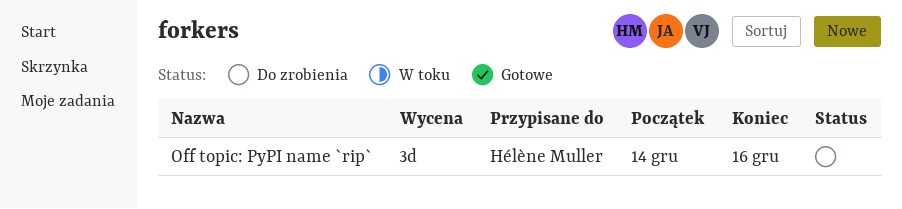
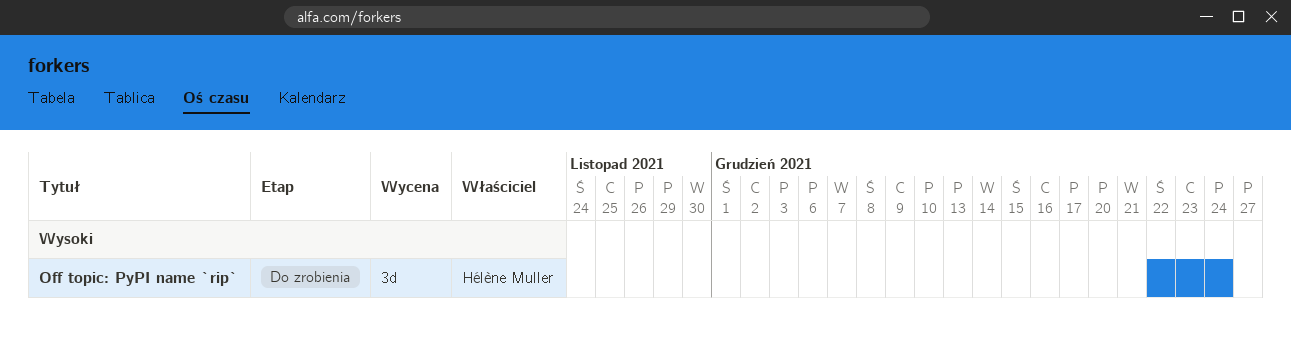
Off topic: PyPI name `rip`, start: Dec 14 -> Dec 22
Off topic: PyPI name `rip`, due: Dec 16 -> Dec 24

